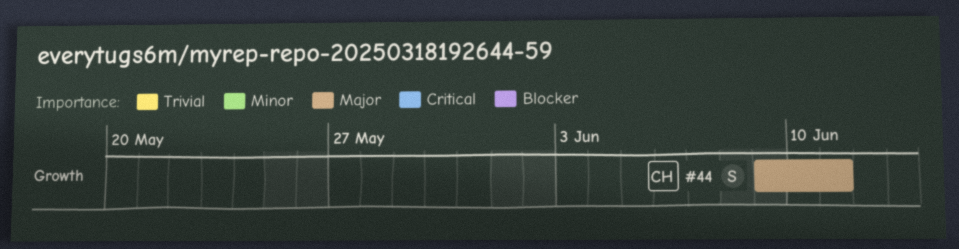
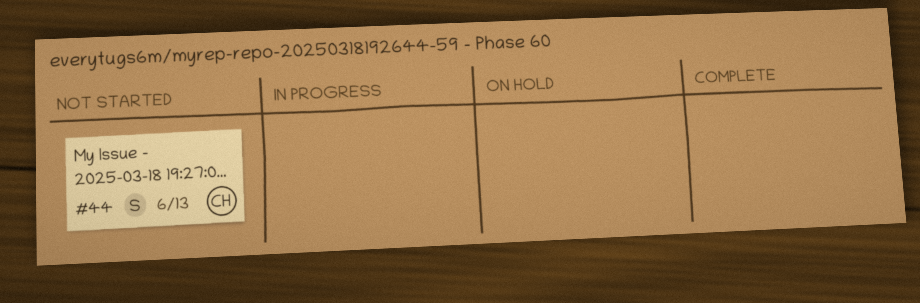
#44, due: Jun 11 -> Jun 13

